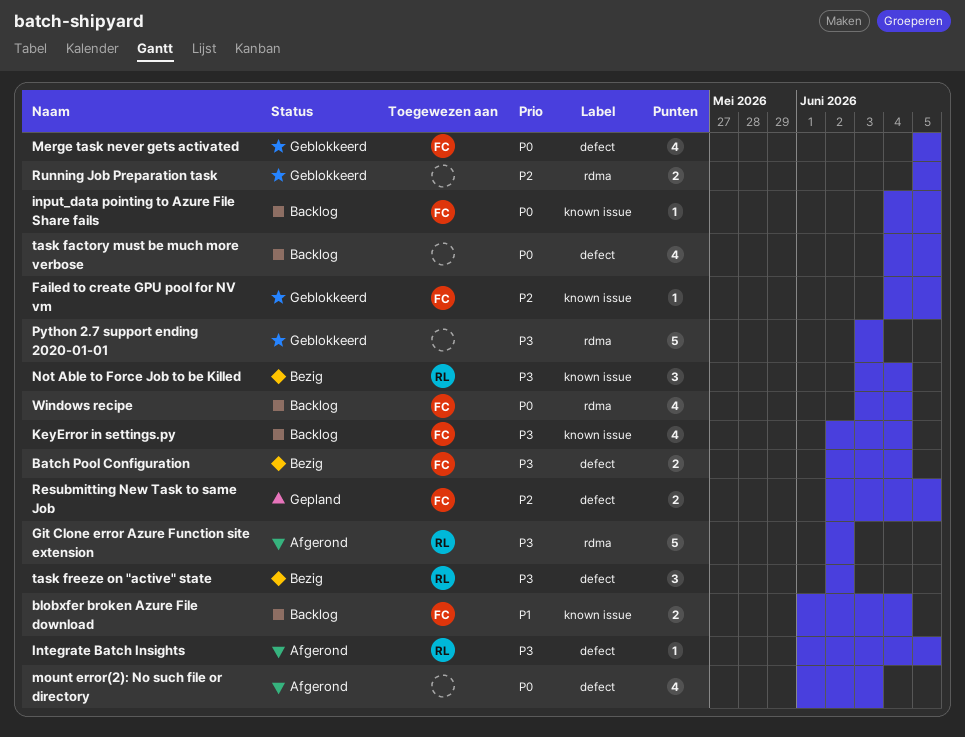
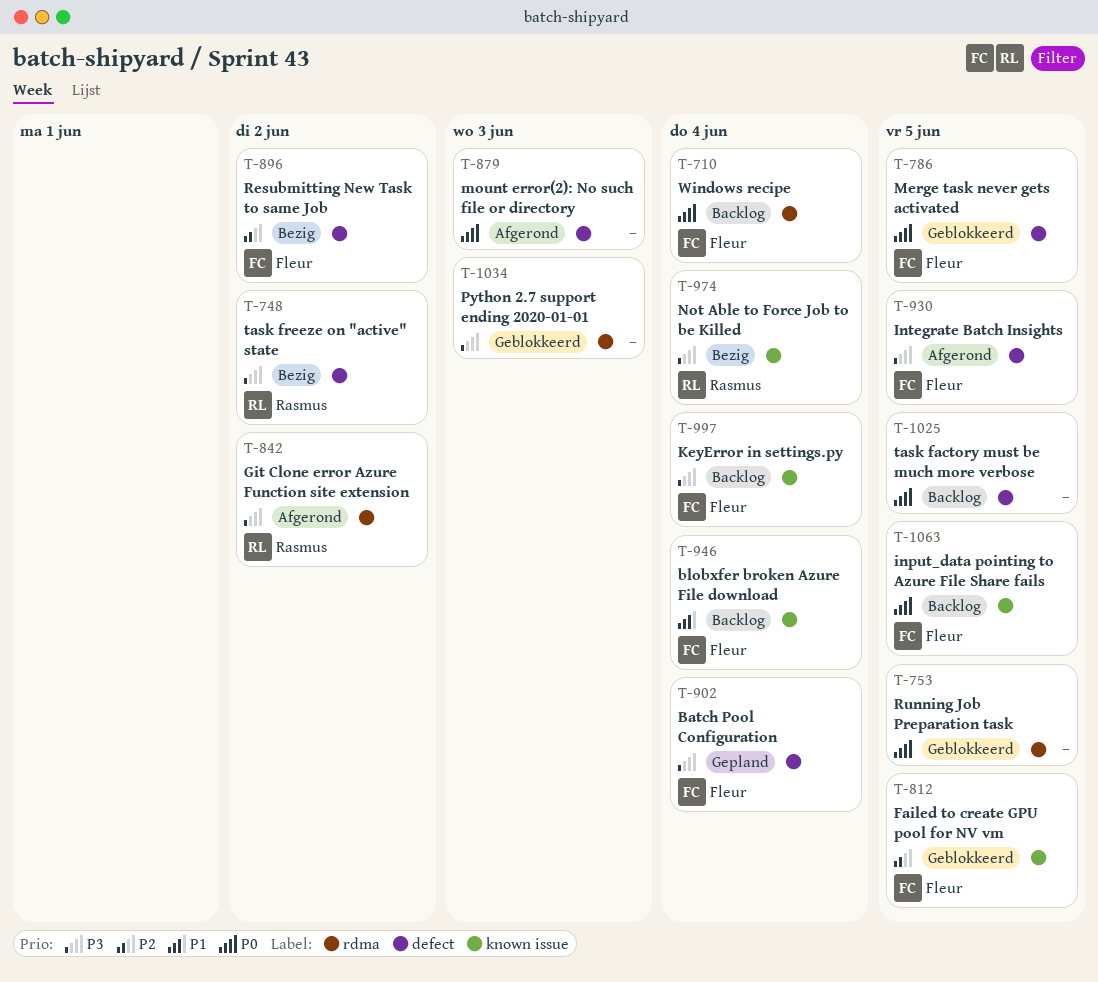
Batch Pool Configuration, status: Bezig -> Gepland
Integrate Batch Insights, owner: Rasmus -> Fleur
Resubmitting New Task to same Job, status: Gepland -> Bezig
Resubmitting New Task to same Job, due: Jun 5 -> Jun 2
Running Job Preparation task, priority: P2 -> P0

